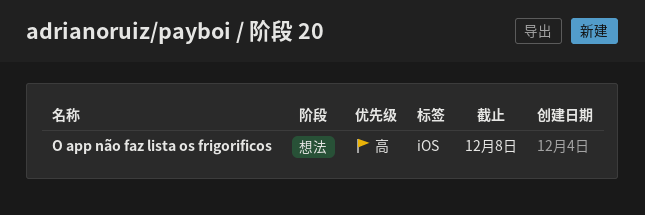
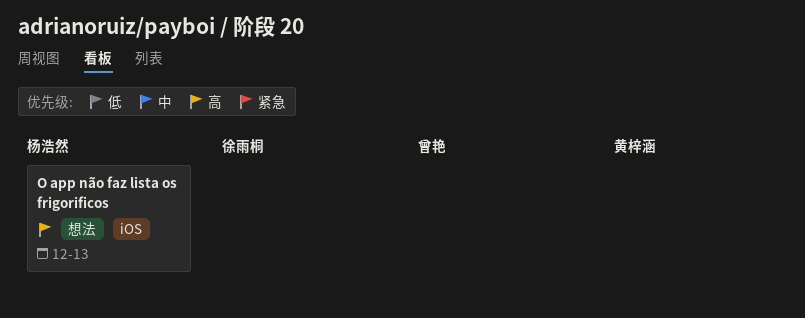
O app não faz lista os frigorificos, due: Dec 8 -> Dec 13

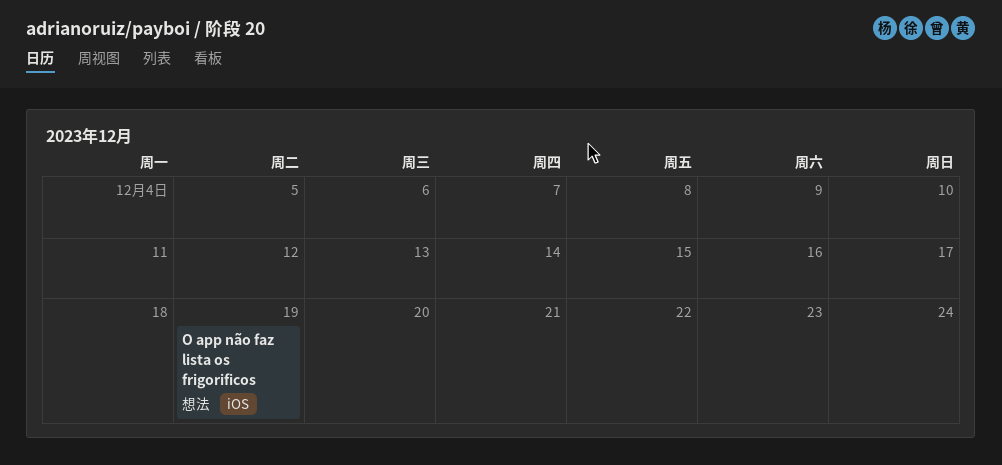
O app não faz lista os frigorificos, due: Dec 13 -> Dec 19

